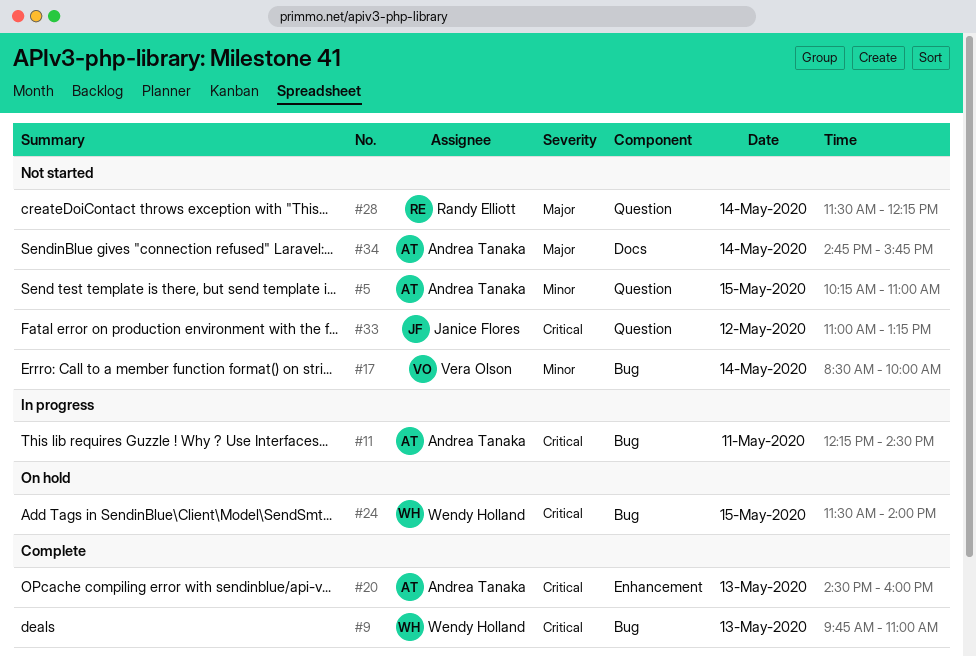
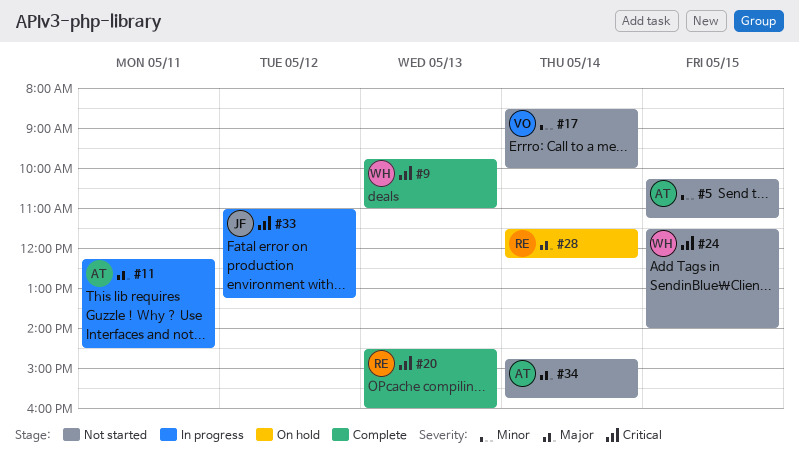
#5, ends: 11:00 -> 11:15
#11, priority: Critical -> Major
#20, owner: Andrea Tanaka -> Randy Elliott
#24, status: On hold -> Not started
#28, status: Not started -> On hold
#33, status: Not started -> In progress

